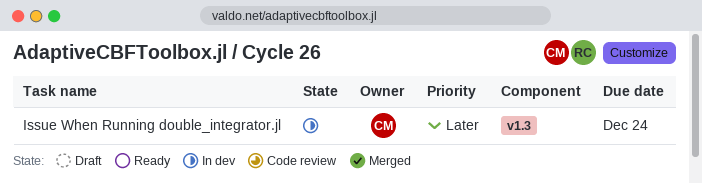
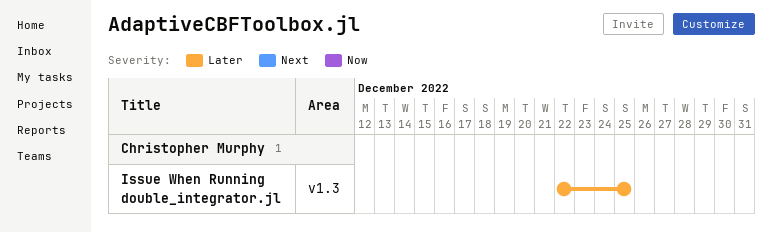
Issue When Running double_integrator.jl, due: Dec 24 -> Dec 25

